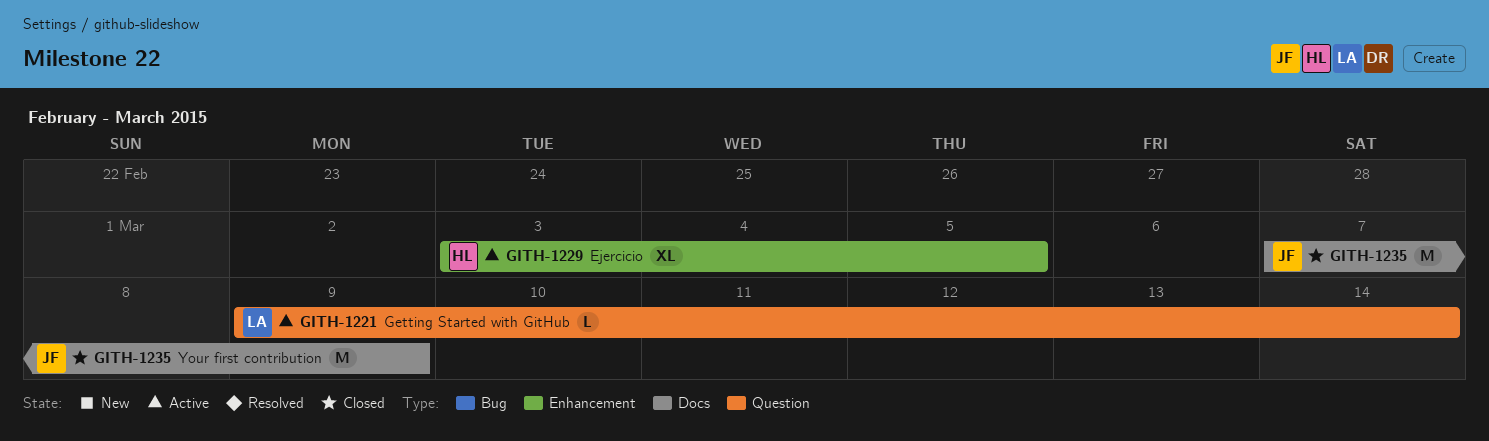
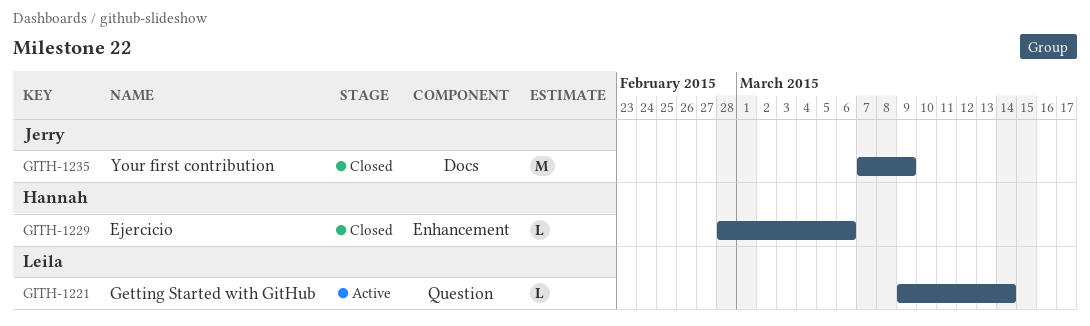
GITH-1229, status: Active -> Closed
GITH-1229, estimate: XL -> L
GITH-1229, start: Mar 3 -> Feb 28
GITH-1229, due: Mar 5 -> Mar 6

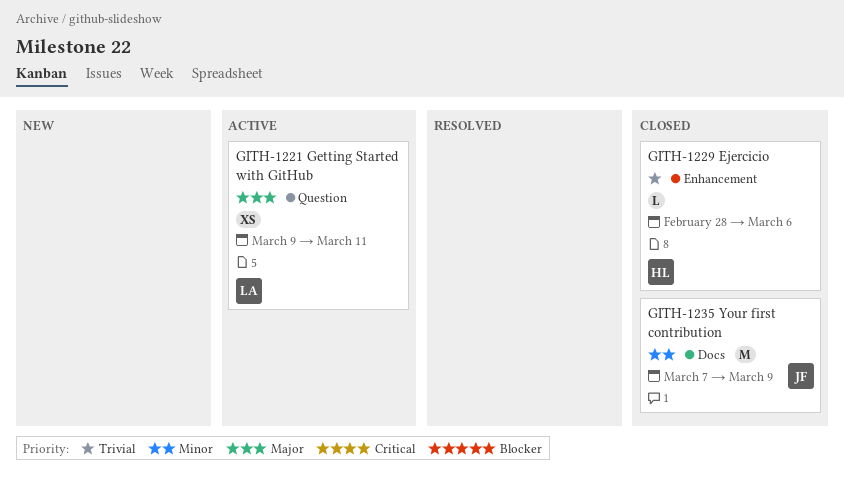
GITH-1221, estimate: L -> XS
GITH-1221, due: Mar 14 -> Mar 11

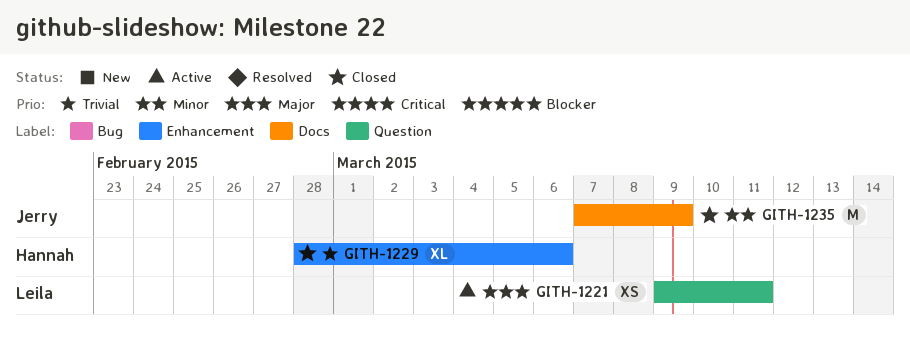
GITH-1229, estimate: L -> XL

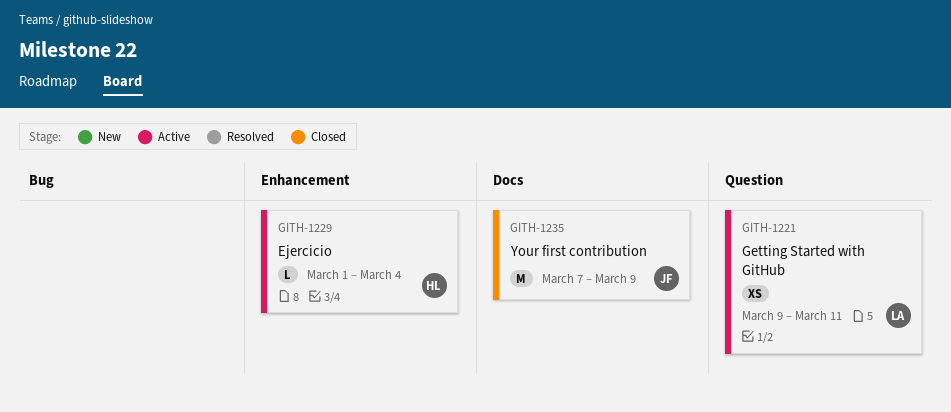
GITH-1229, status: Closed -> Active
GITH-1229, estimate: XL -> L
GITH-1229, start: Feb 28 -> Mar 1
GITH-1229, due: Mar 6 -> Mar 4

